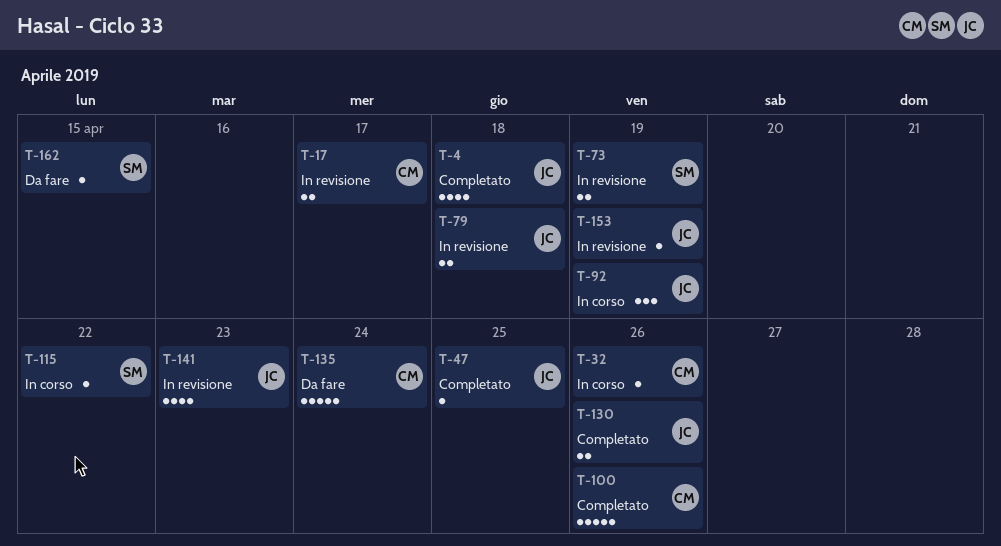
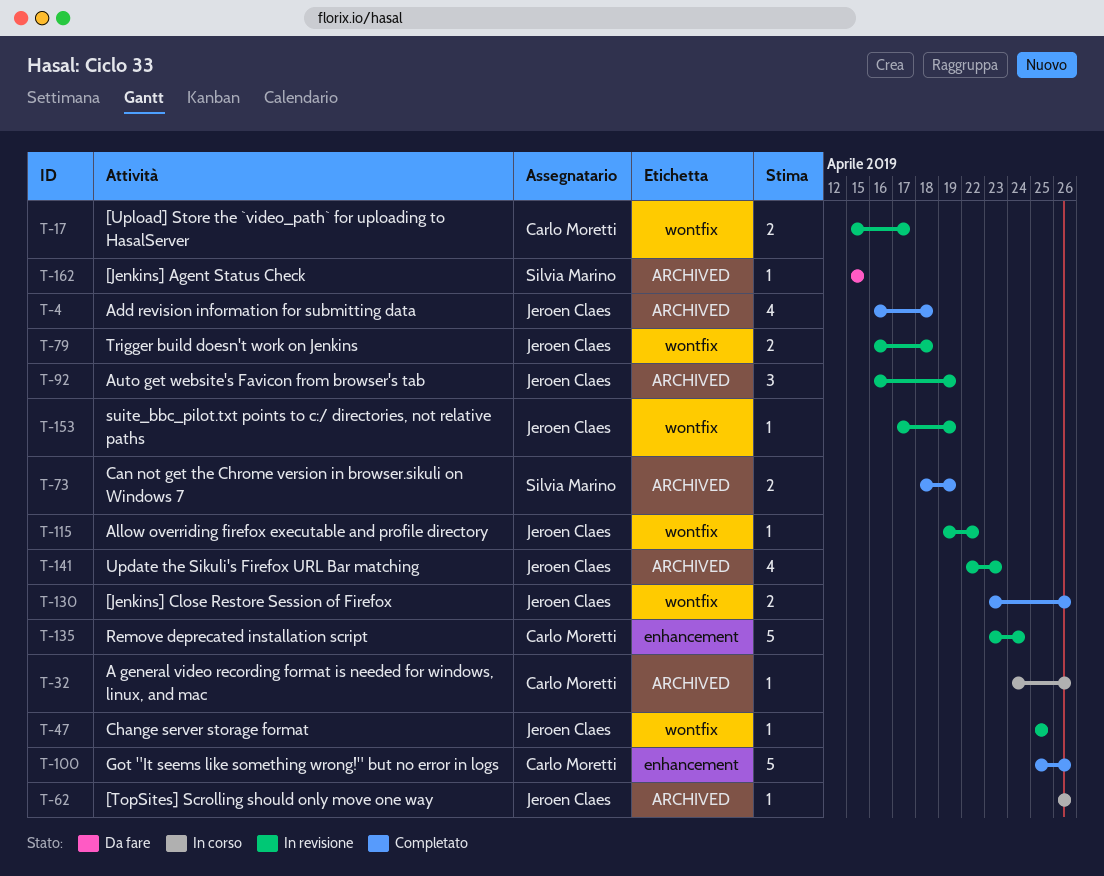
T-47, status: Completato -> In revisione
T-62: none -> present
T-73, status: In revisione -> Completato
T-92, status: In corso -> In revisione
T-115, status: In corso -> In revisione
T-115, owner: Silvia Marino -> Jeroen Claes
T-135, status: Da fare -> In revisione

